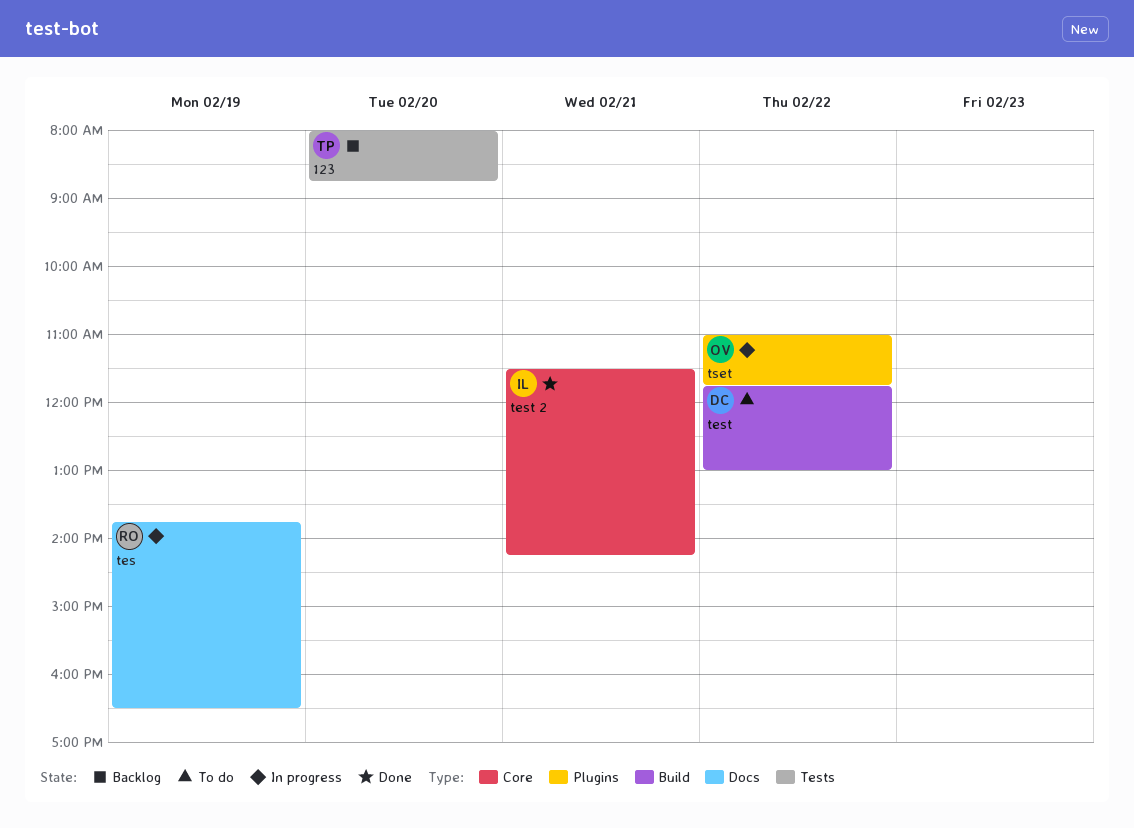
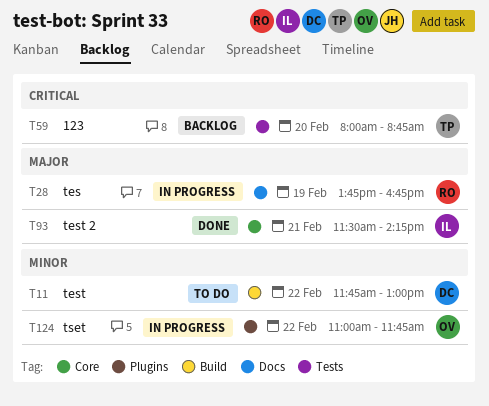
tes, ends: 16:30 -> 16:45

